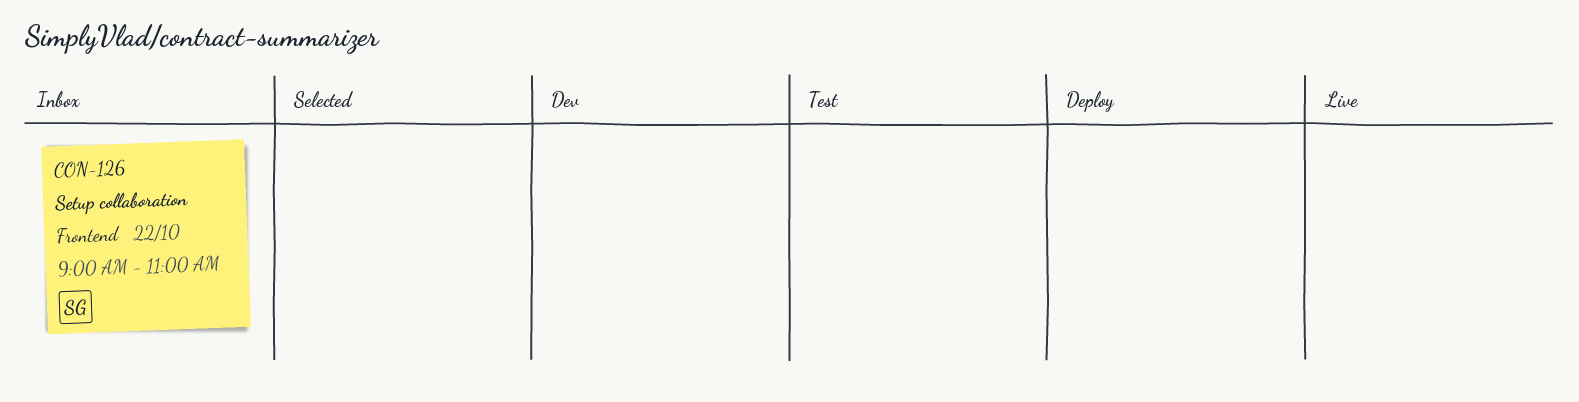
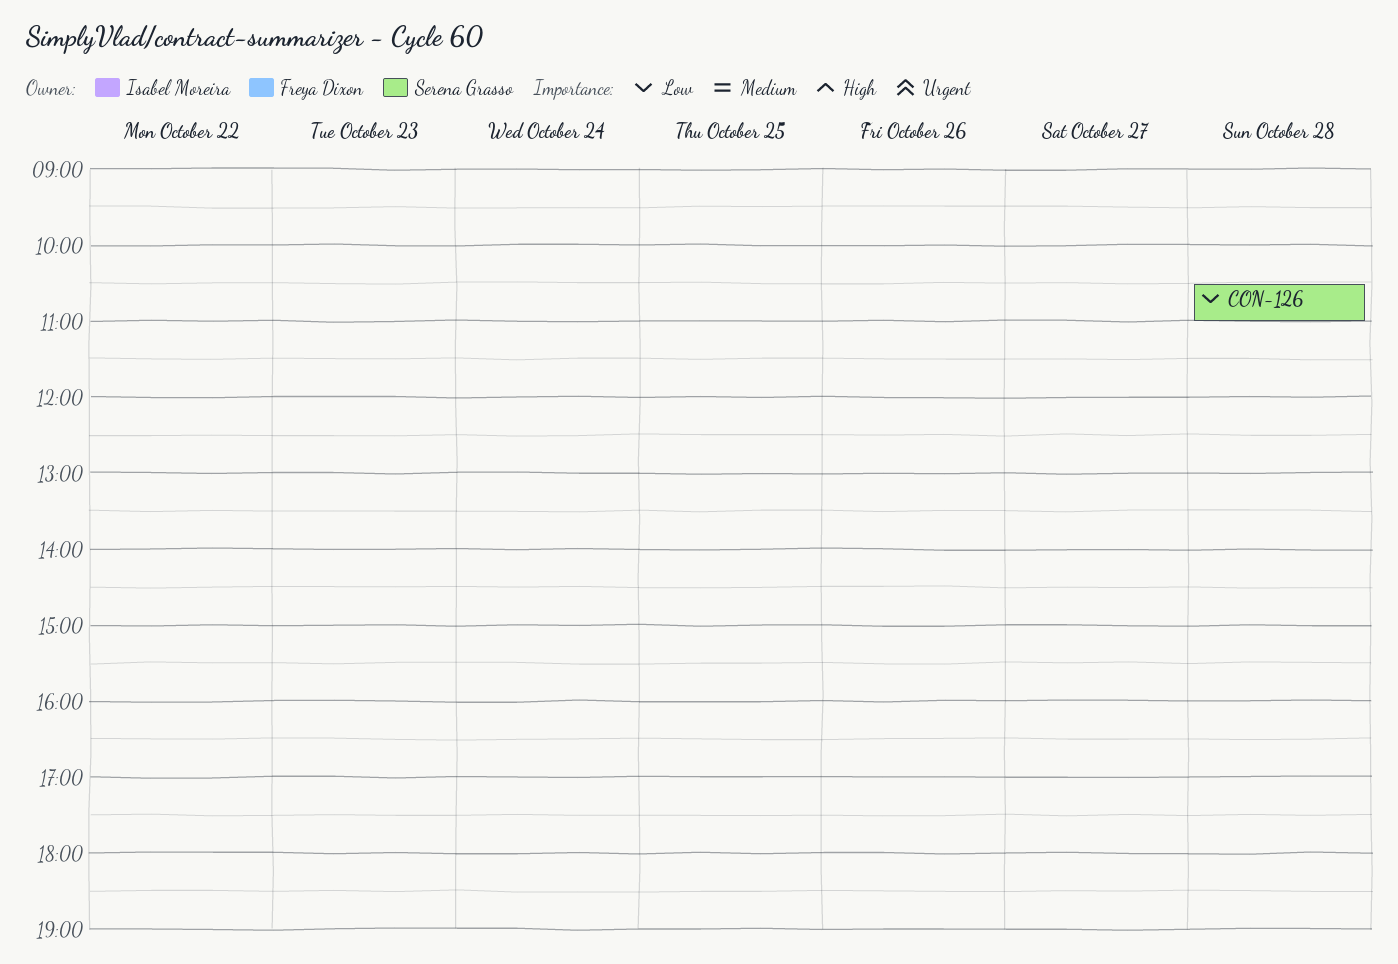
CON-126, day: Oct 22 -> Oct 28
CON-126, begins: 09:00 -> 10:30

